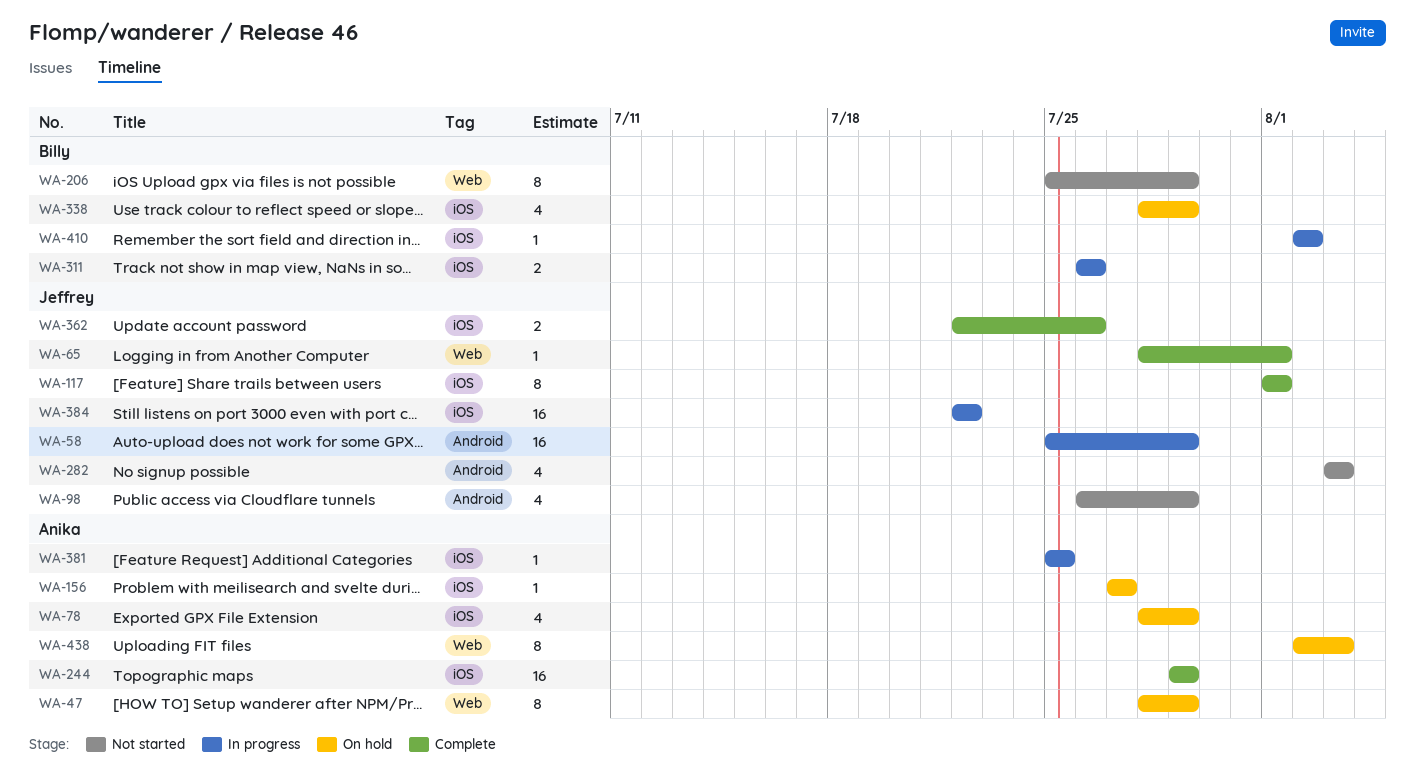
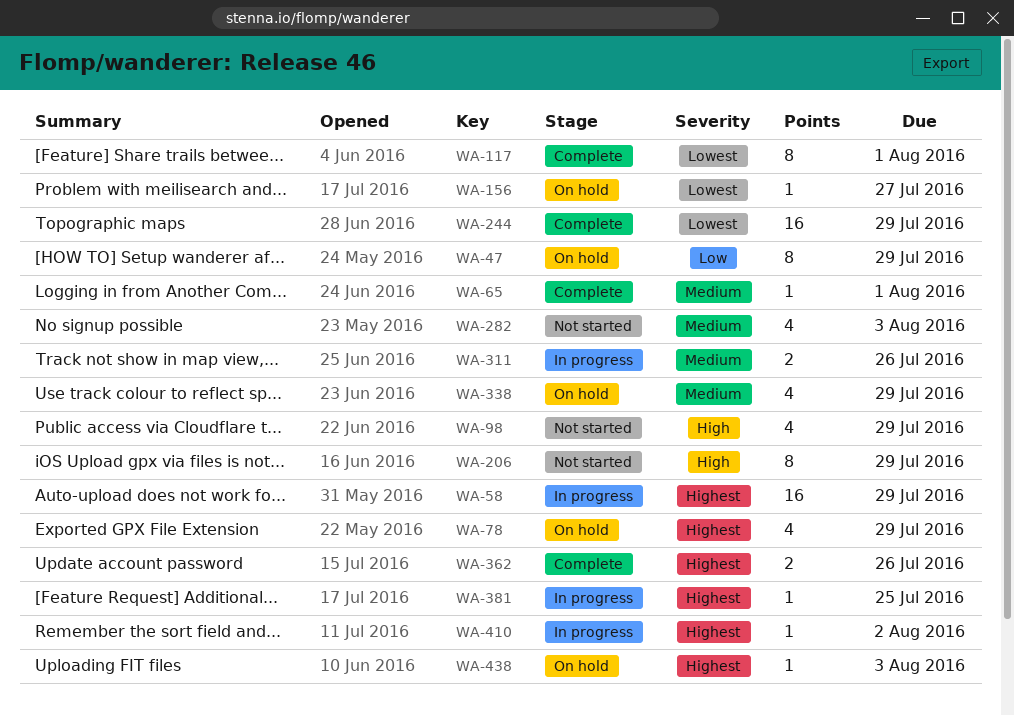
WA-384: present -> none
WA-438, estimate: 8 -> 1

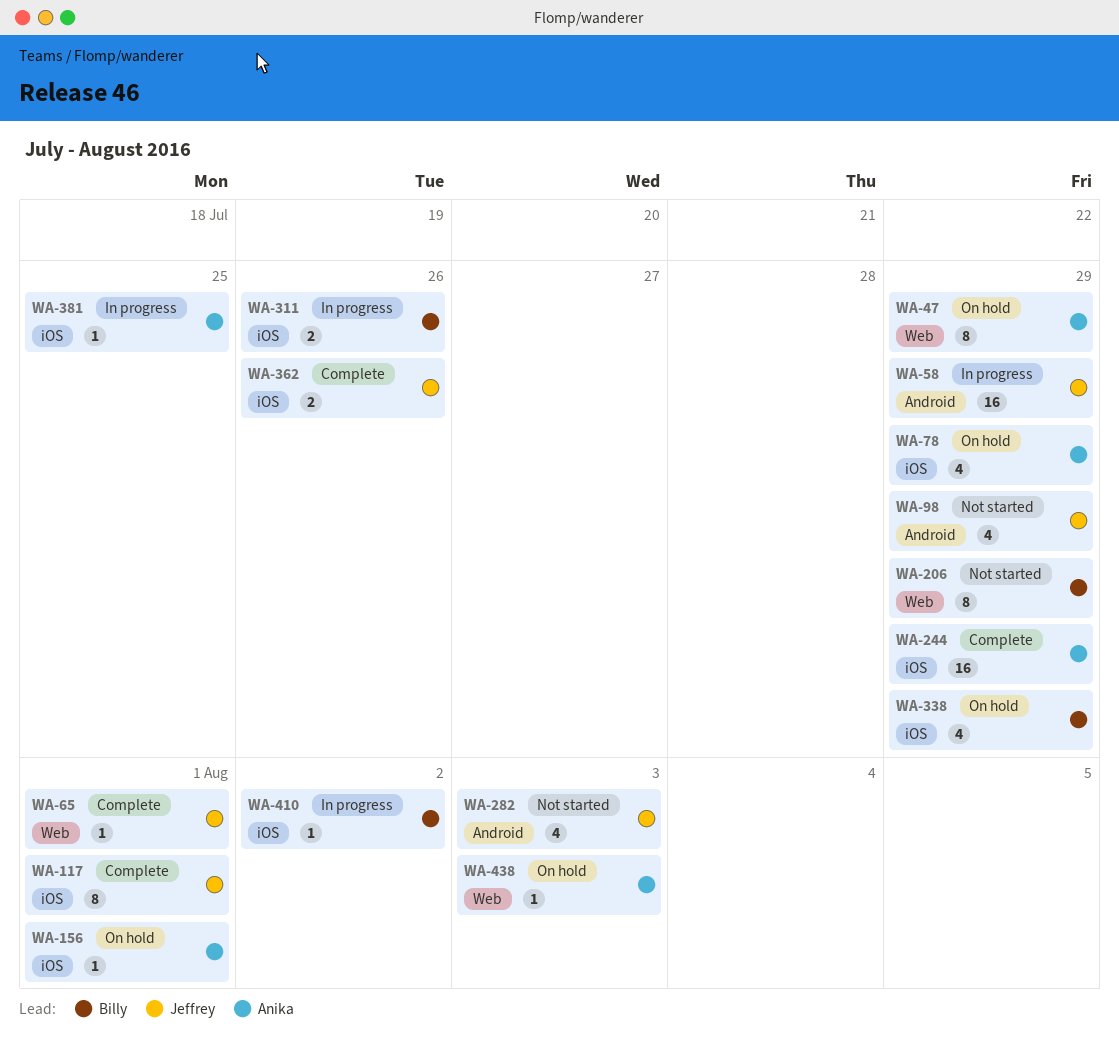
WA-156, due: Jul 27 -> Aug 1

